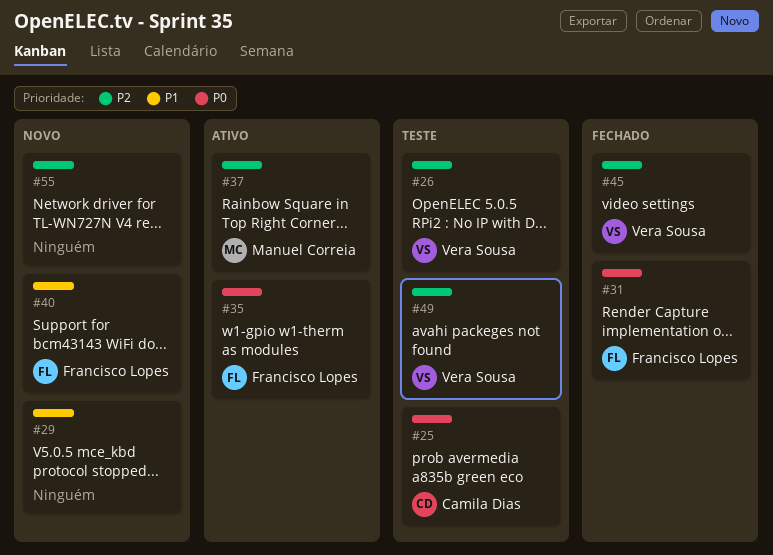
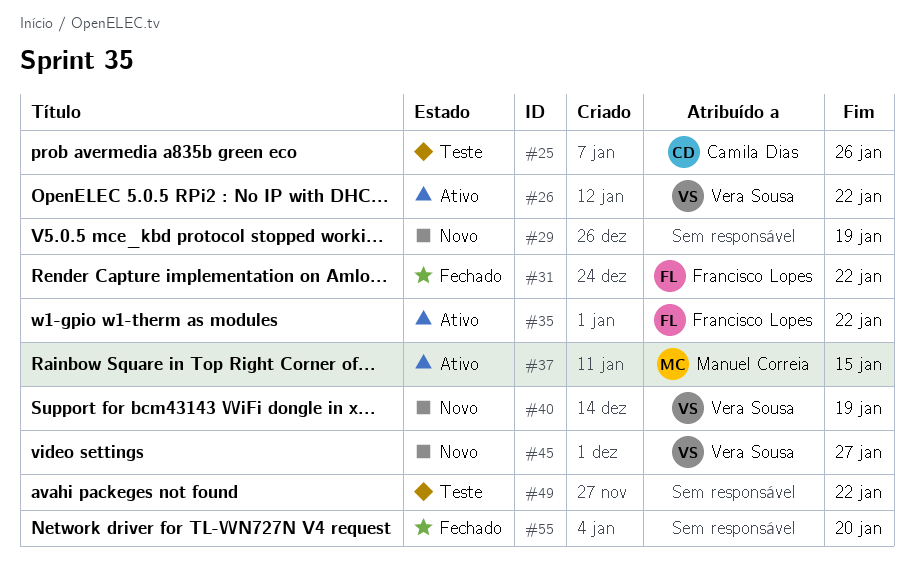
#26, status: Teste -> Ativo
#40, owner: Francisco Lopes -> Vera Sousa
#45, status: Fechado -> Novo
#49, owner: Vera Sousa -> none
#55, status: Novo -> Fechado

